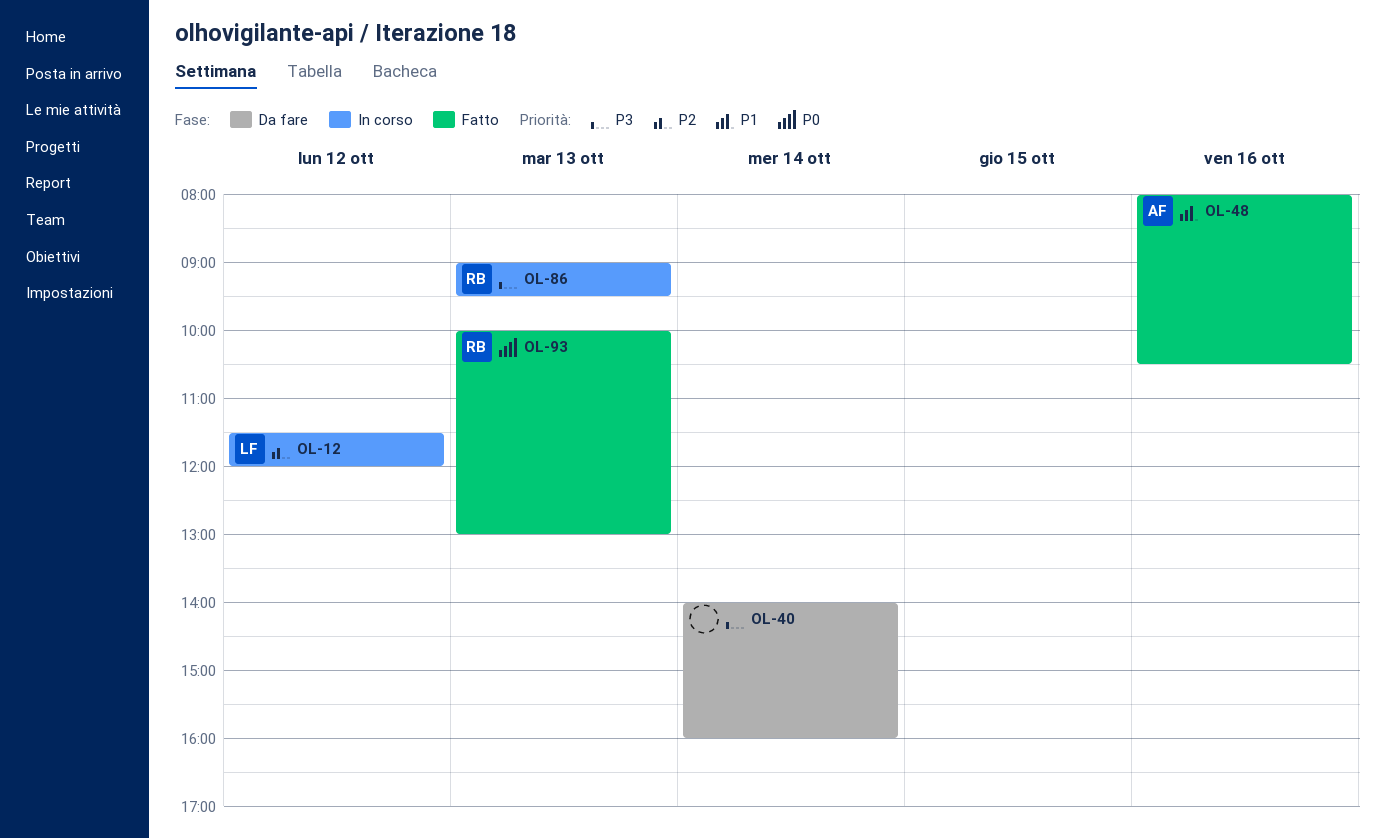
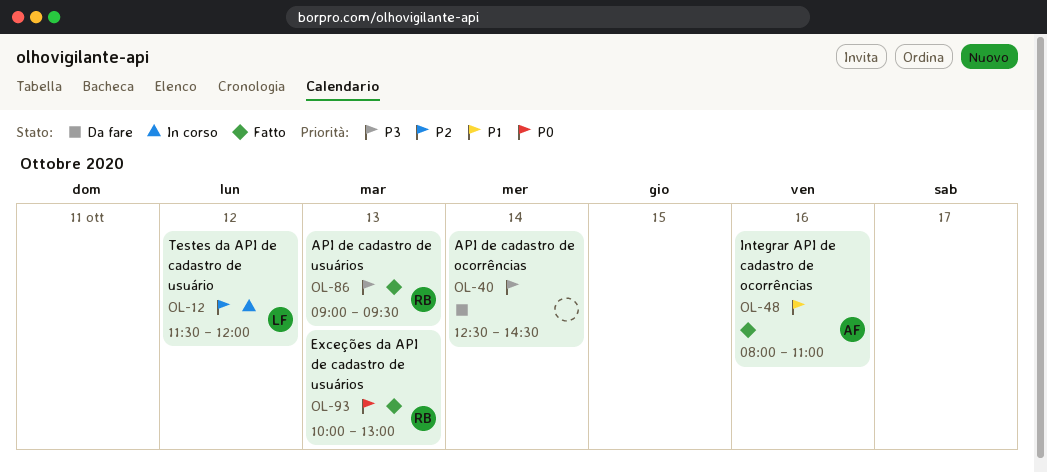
OL-40, begins: 14:00 -> 12:30
OL-40, ends: 16:00 -> 14:30
OL-48, ends: 10:30 -> 11:00
OL-86, status: In corso -> Fatto

